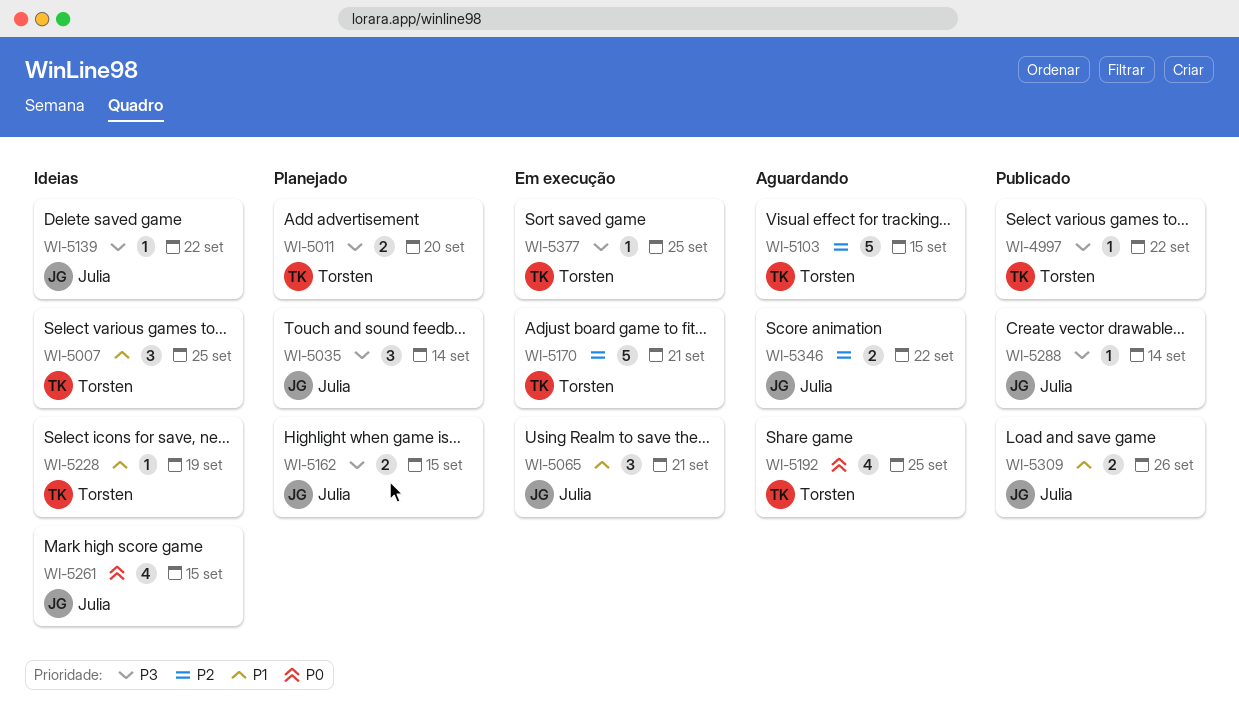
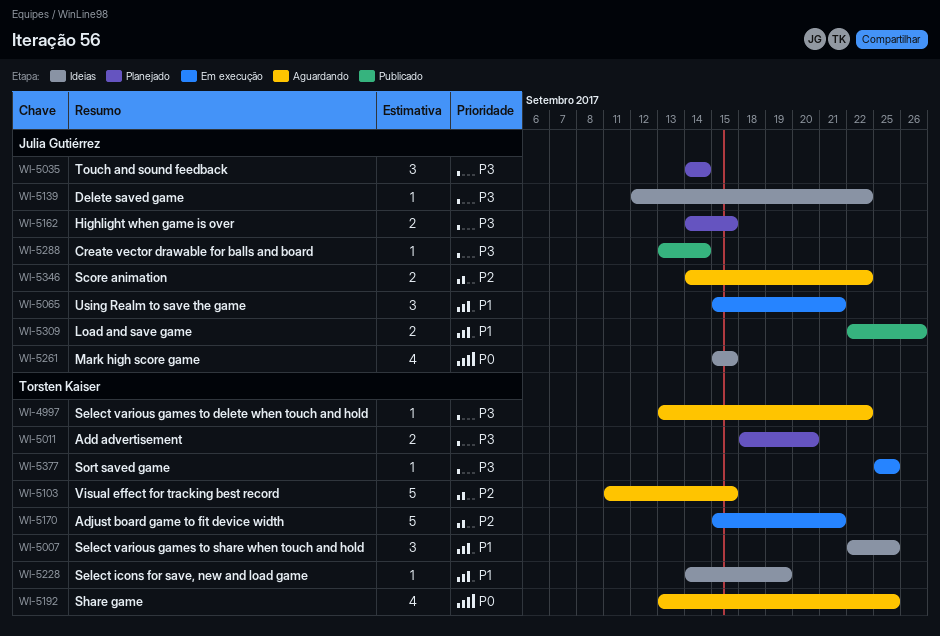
WI-4997, status: Publicado -> Aguardando

